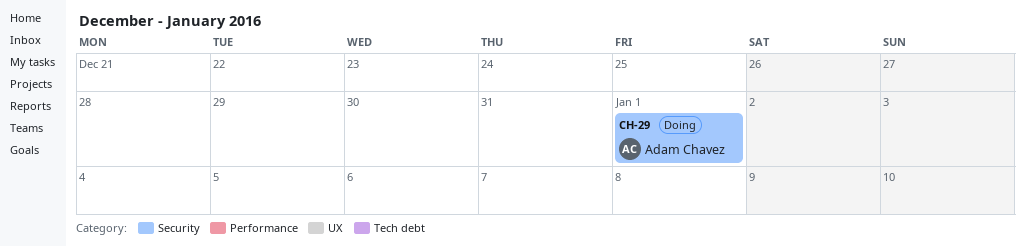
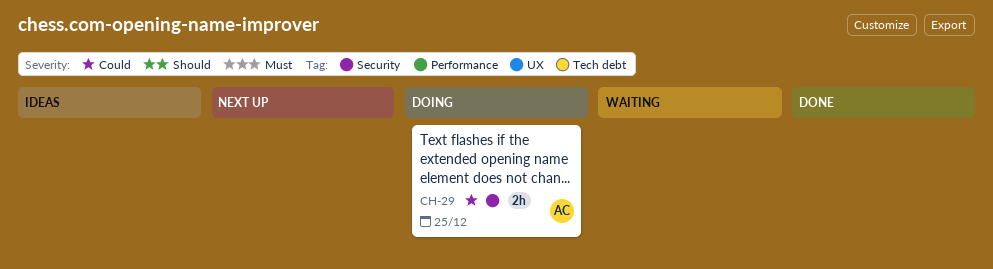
CH-29, due: Jan 1 -> Dec 25

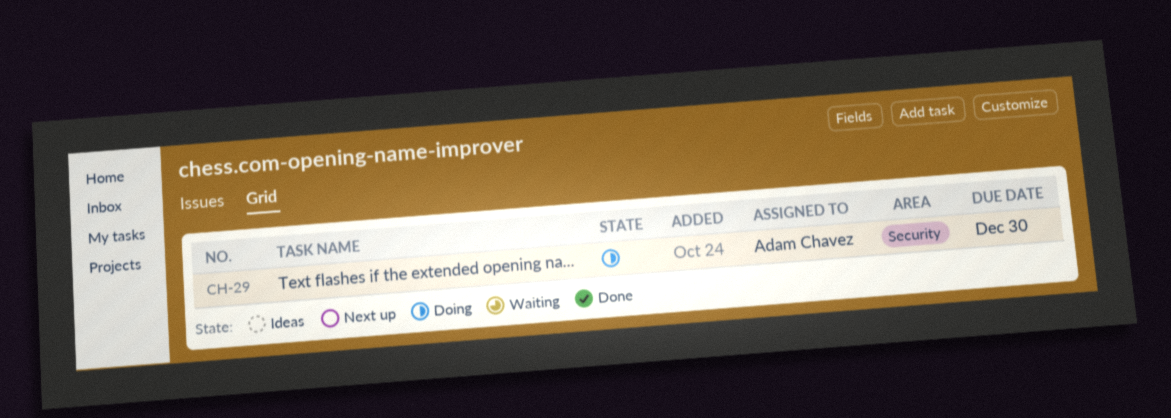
CH-29, due: Dec 25 -> Dec 30

